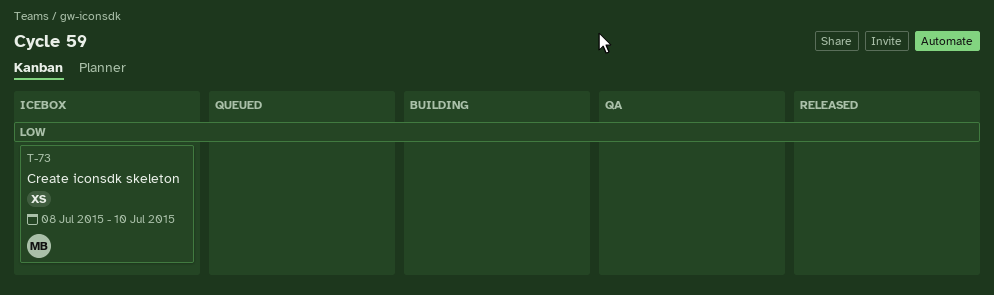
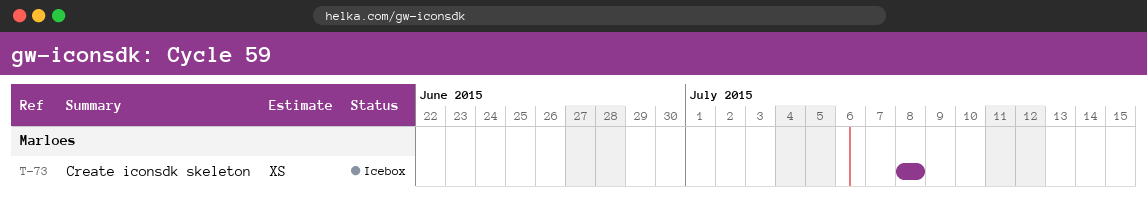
T-73, due: Jul 10 -> Jul 8

